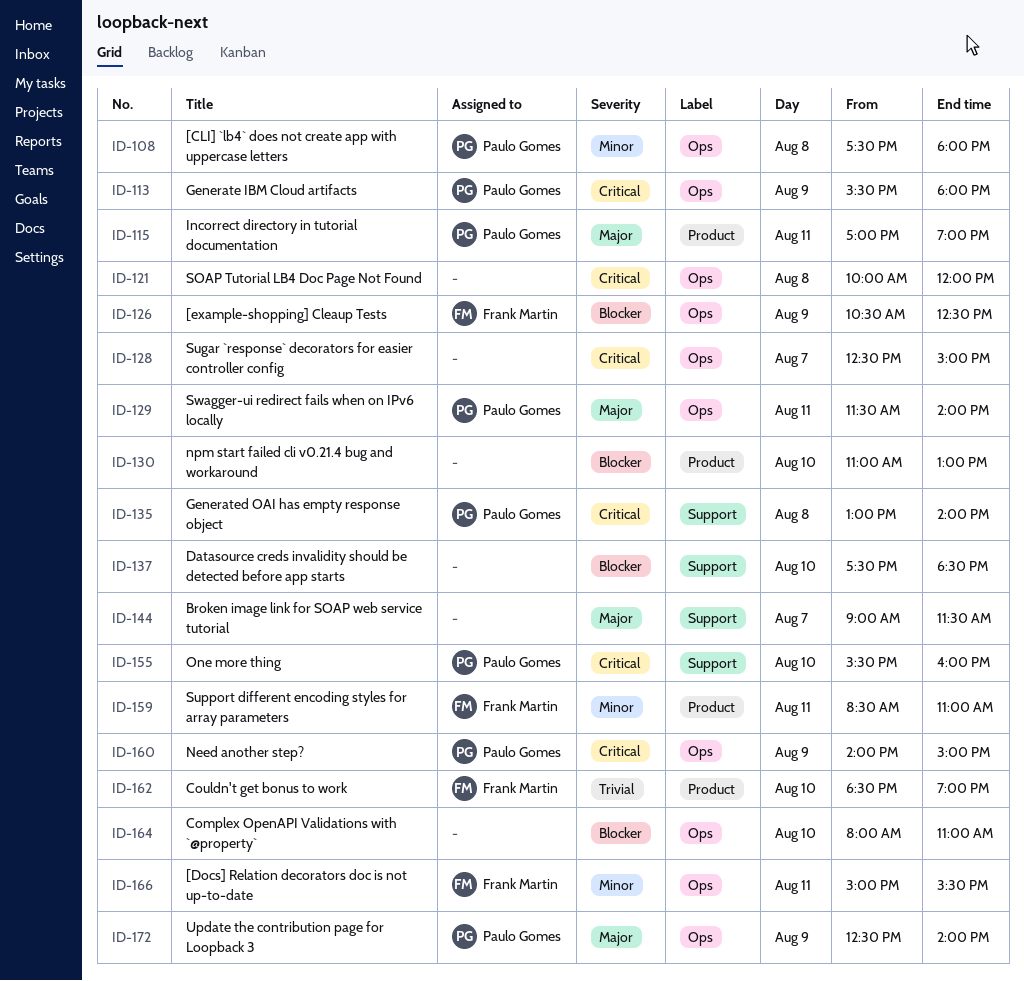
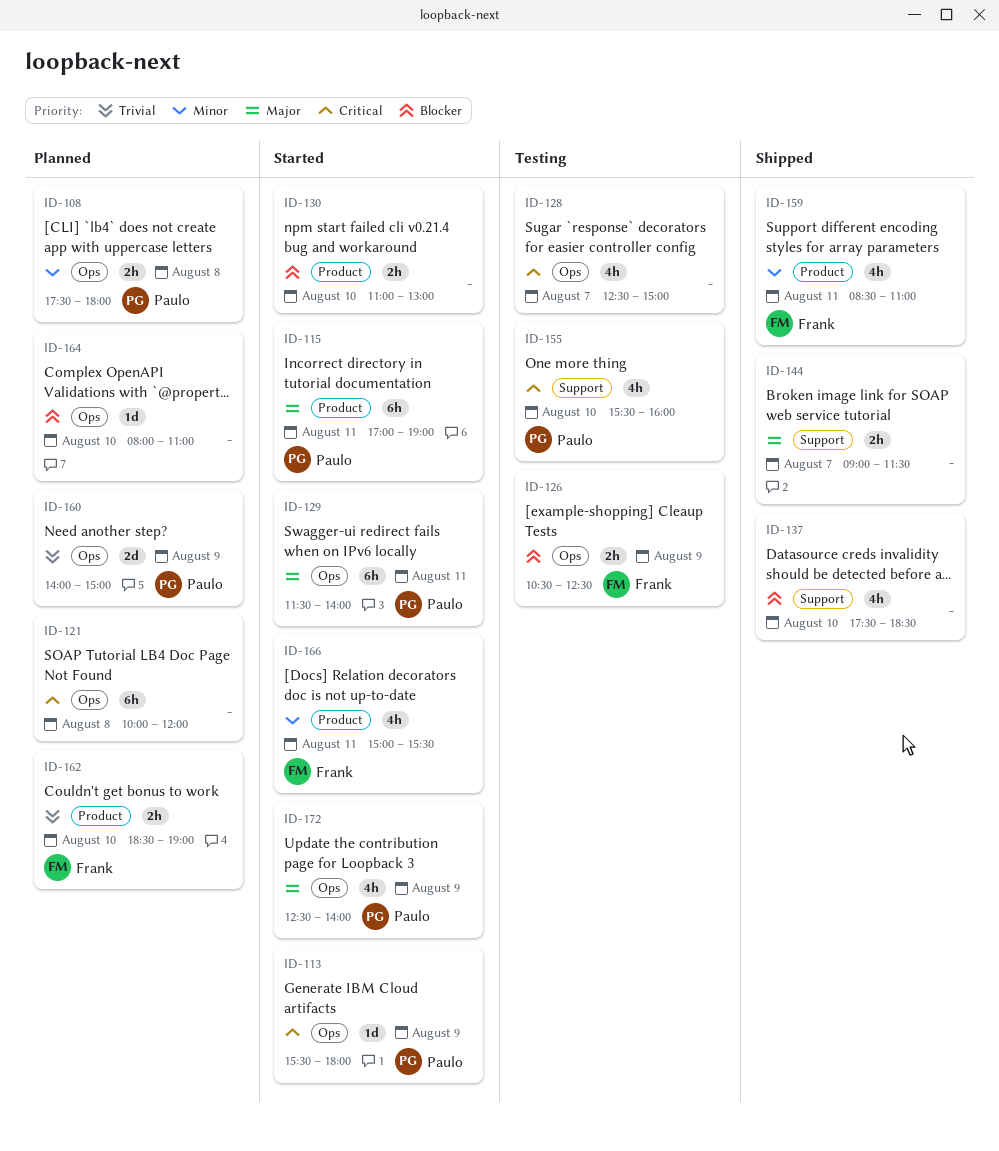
ID-135: present -> none
ID-160, priority: Critical -> Trivial
ID-166, label: Ops -> Product

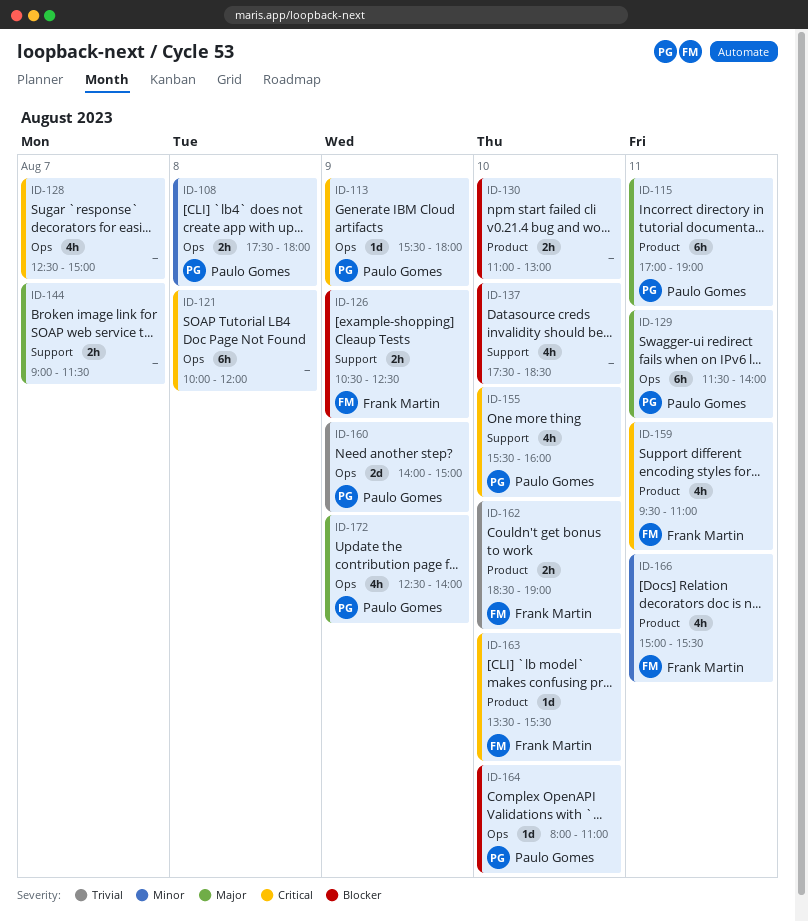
ID-126, label: Ops -> Support
ID-159, priority: Minor -> Critical
ID-159, begins: 08:30 -> 09:30
ID-163: none -> present
ID-164, owner: none -> Paulo Gomes

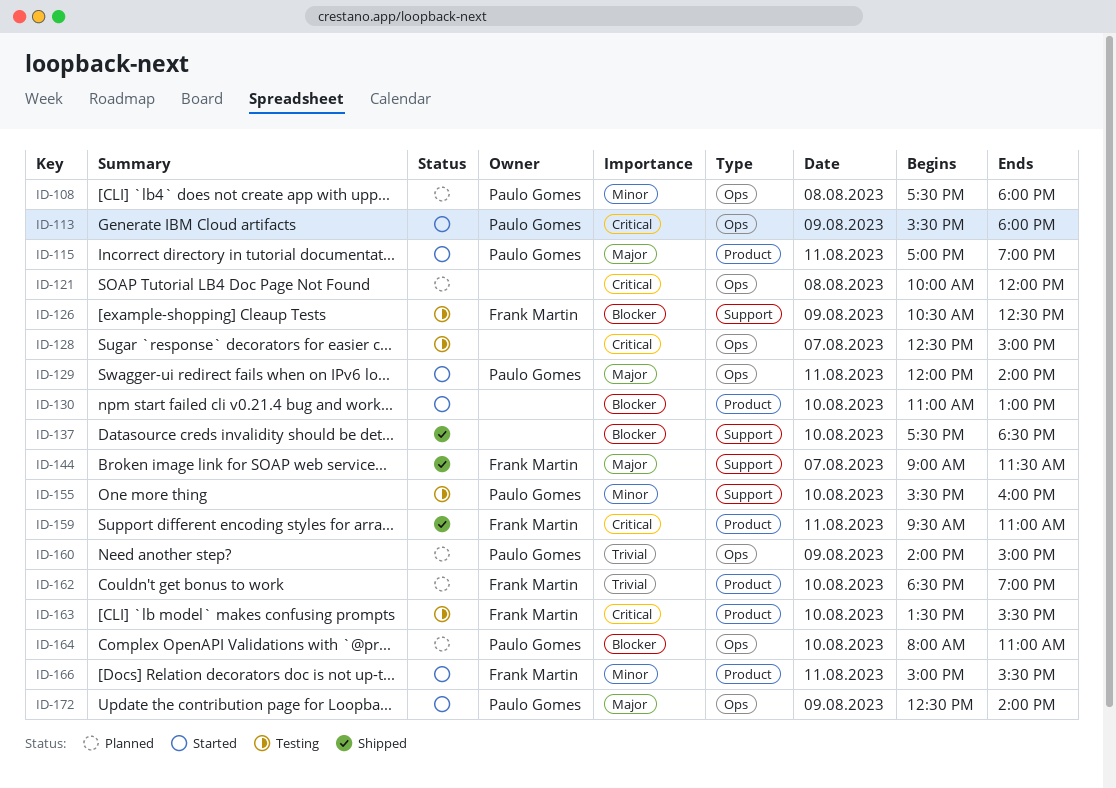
ID-129, begins: 11:30 -> 12:00
ID-144, owner: none -> Frank Martin
ID-155, priority: Critical -> Minor

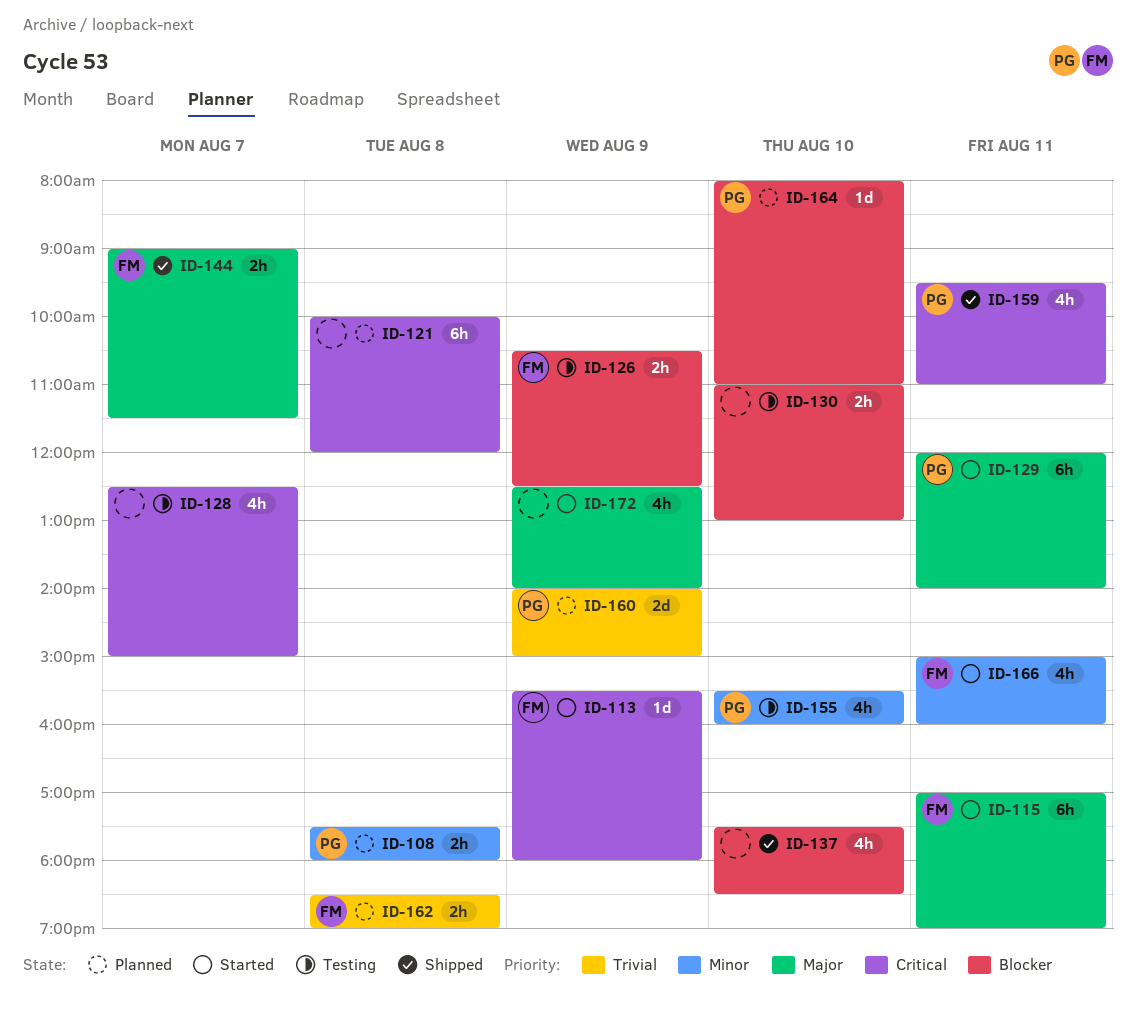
ID-113, owner: Paulo Gomes -> Frank Martin
ID-115, owner: Paulo Gomes -> Frank Martin
ID-130, status: Started -> Testing
ID-159, owner: Frank Martin -> Paulo Gomes
ID-162, day: Aug 10 -> Aug 8
ID-163: present -> none
ID-166, ends: 15:30 -> 16:00
ID-172, owner: Paulo Gomes -> none

